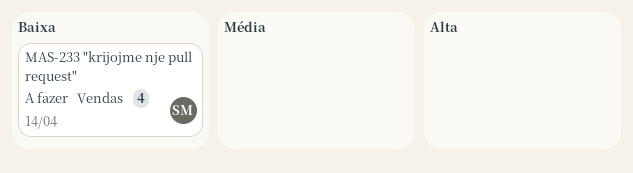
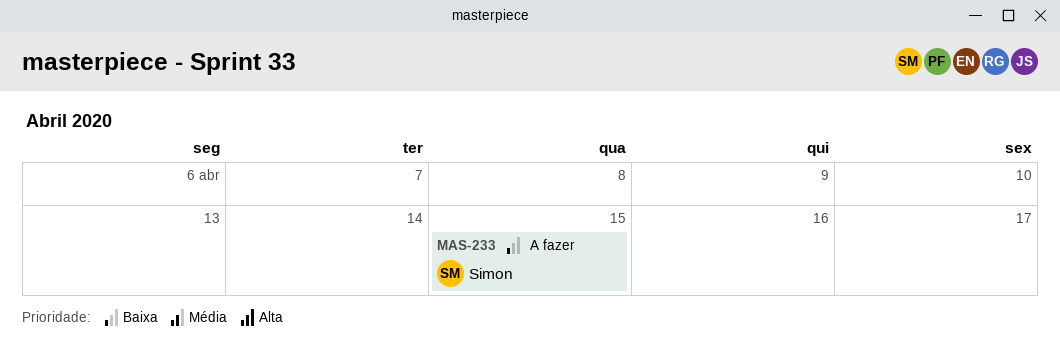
MAS-233, due: Apr 14 -> Apr 15

